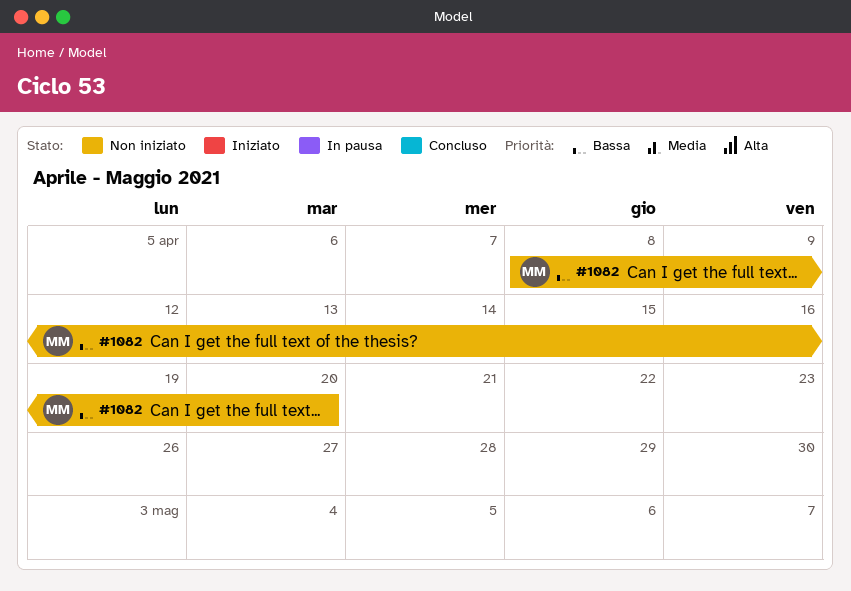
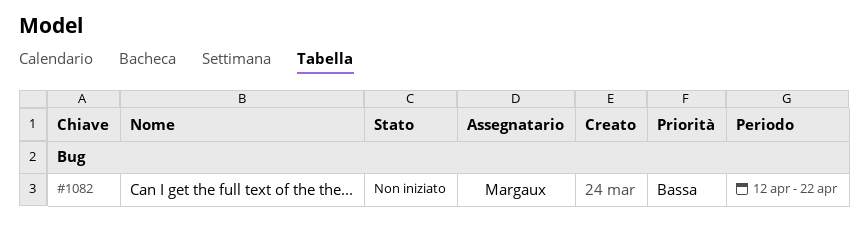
#1082, start: Apr 8 -> Apr 12
#1082, due: Apr 20 -> Apr 22

